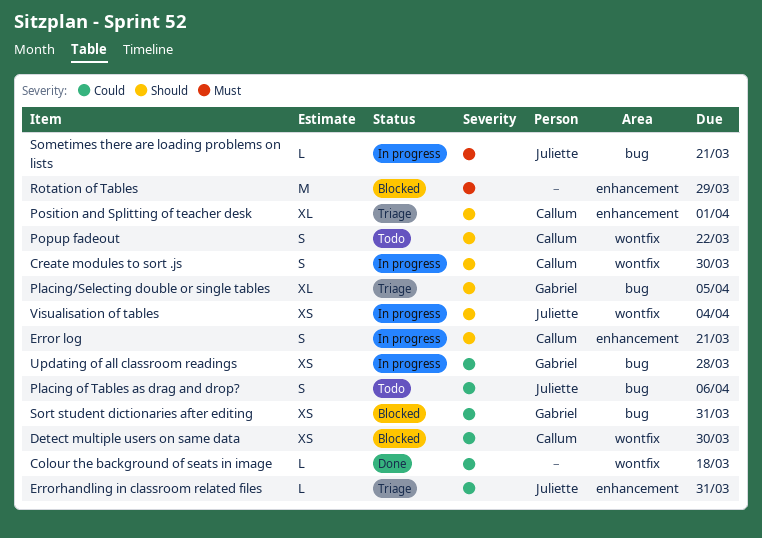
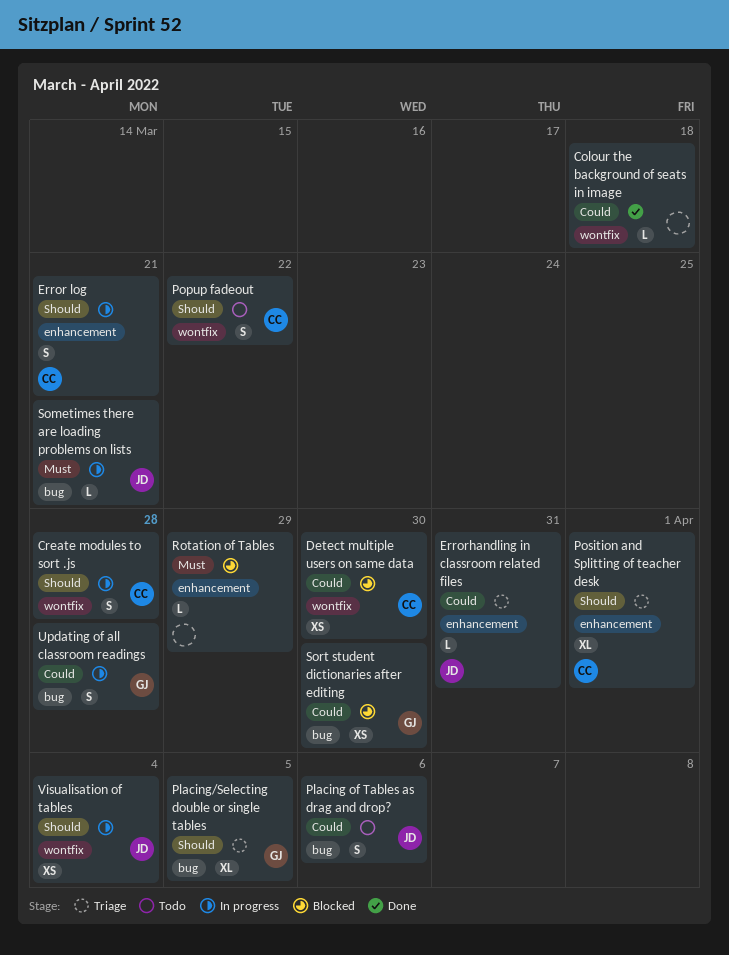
Create modules to sort .js, due: Mar 30 -> Mar 28
Rotation of Tables, estimate: M -> L
Sort student dictionaries after editing, due: Mar 31 -> Mar 30
Updating of all classroom readings, estimate: XS -> S

